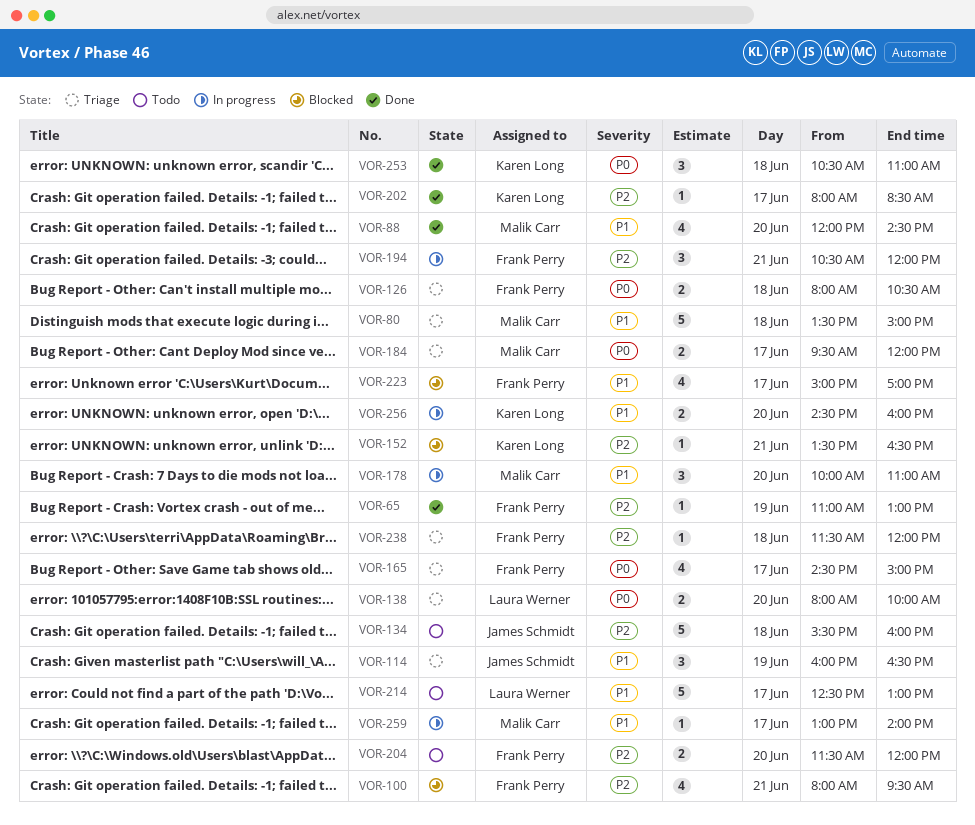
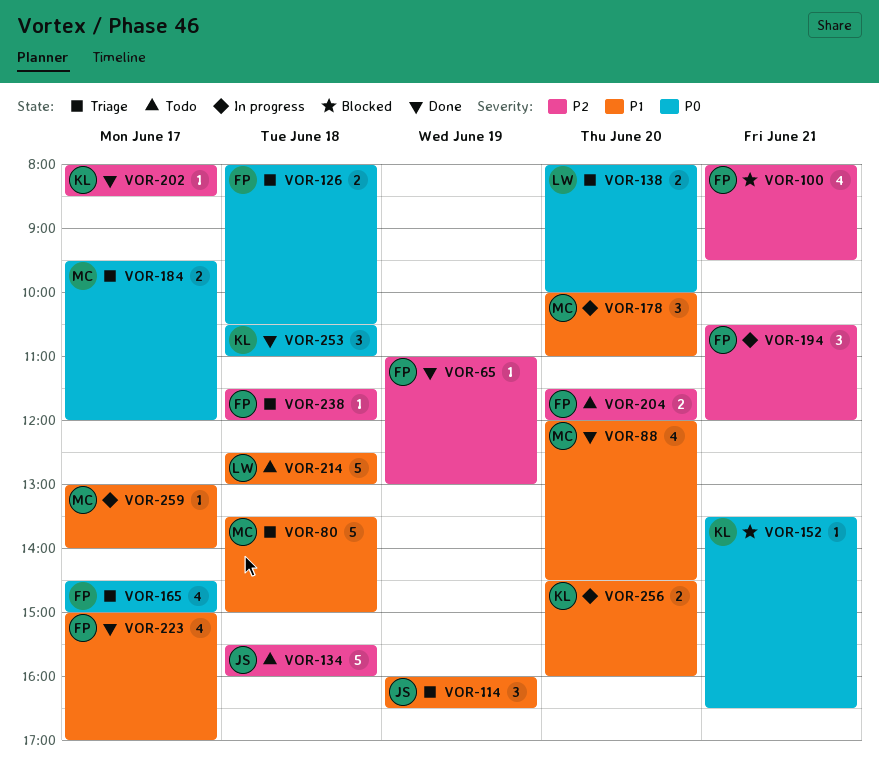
VOR-152, priority: P2 -> P0
VOR-214, day: Jun 17 -> Jun 18
VOR-223, status: Blocked -> Done

